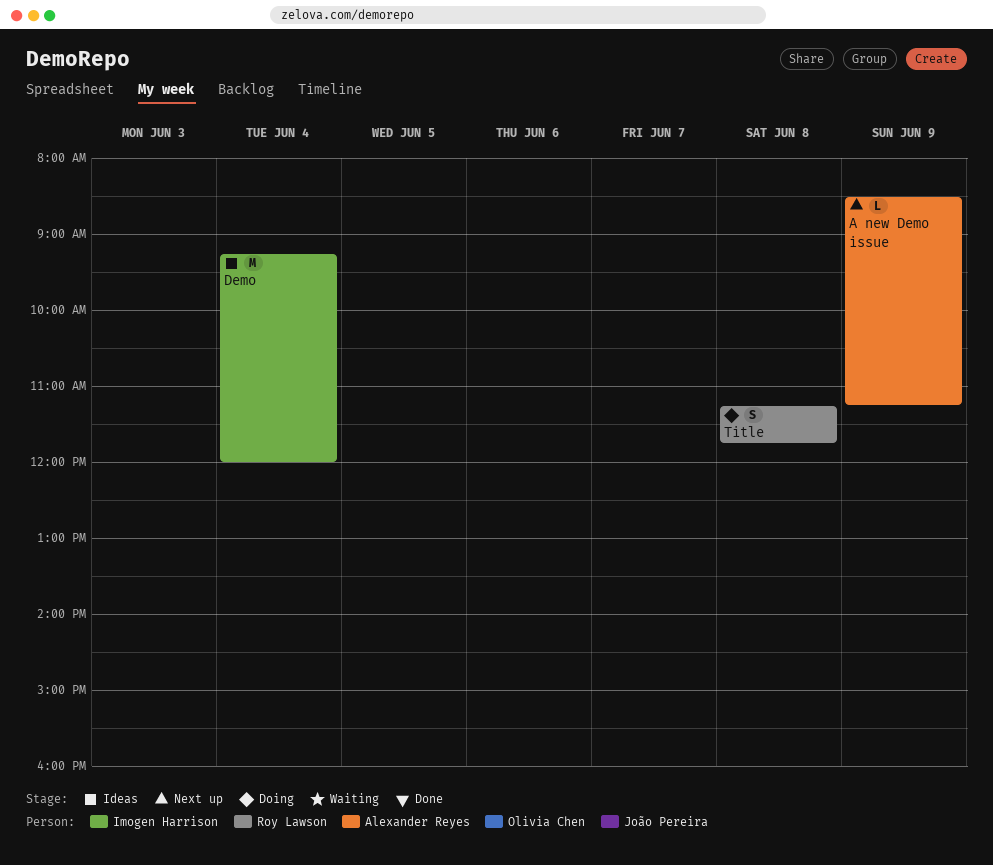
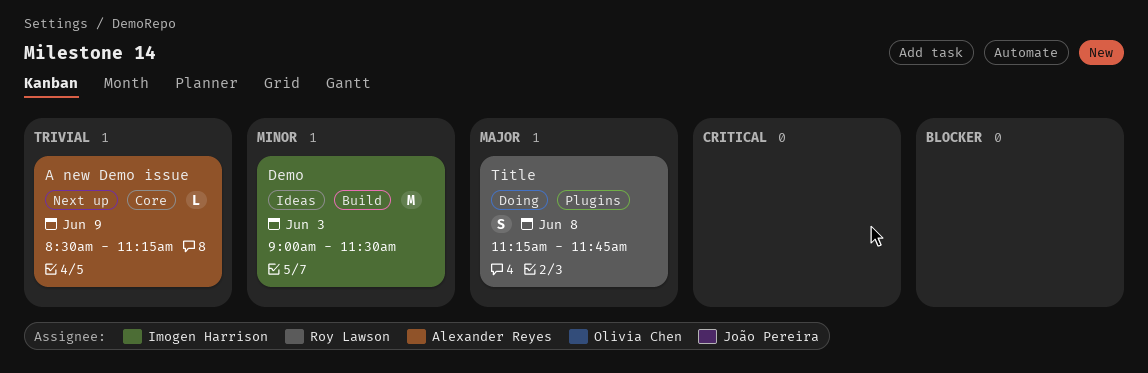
Demo, day: Jun 4 -> Jun 3
Demo, begins: 09:15 -> 09:00
Demo, ends: 12:00 -> 11:30

